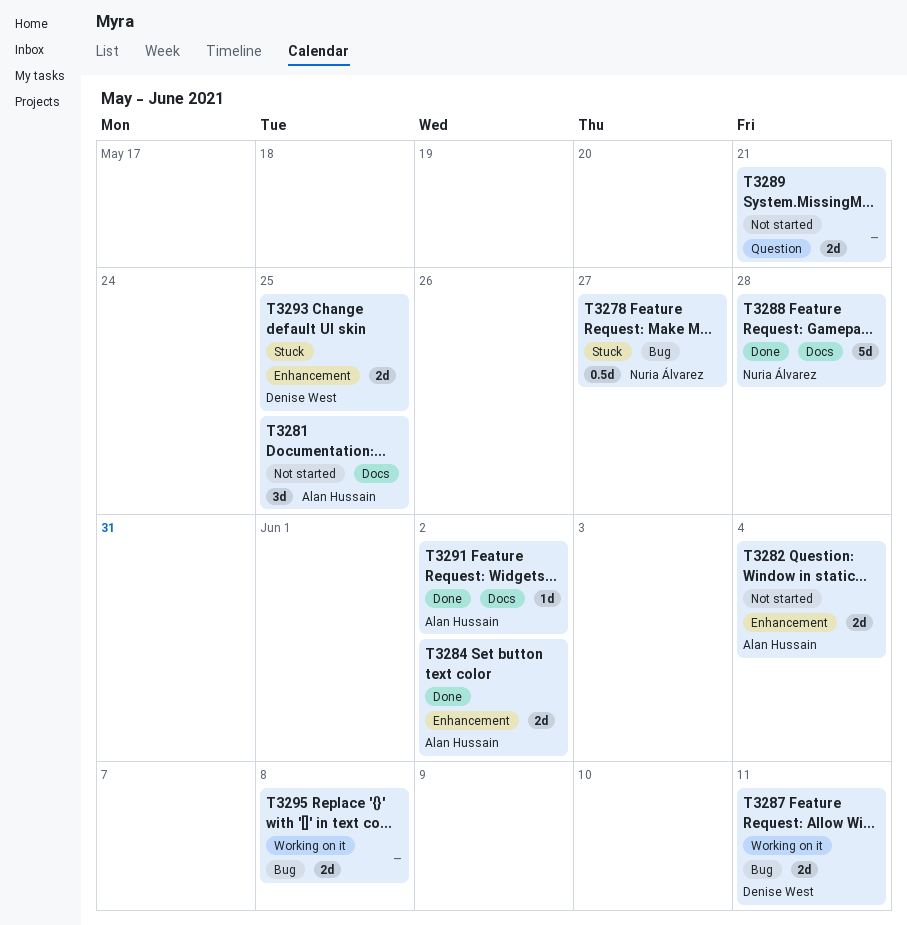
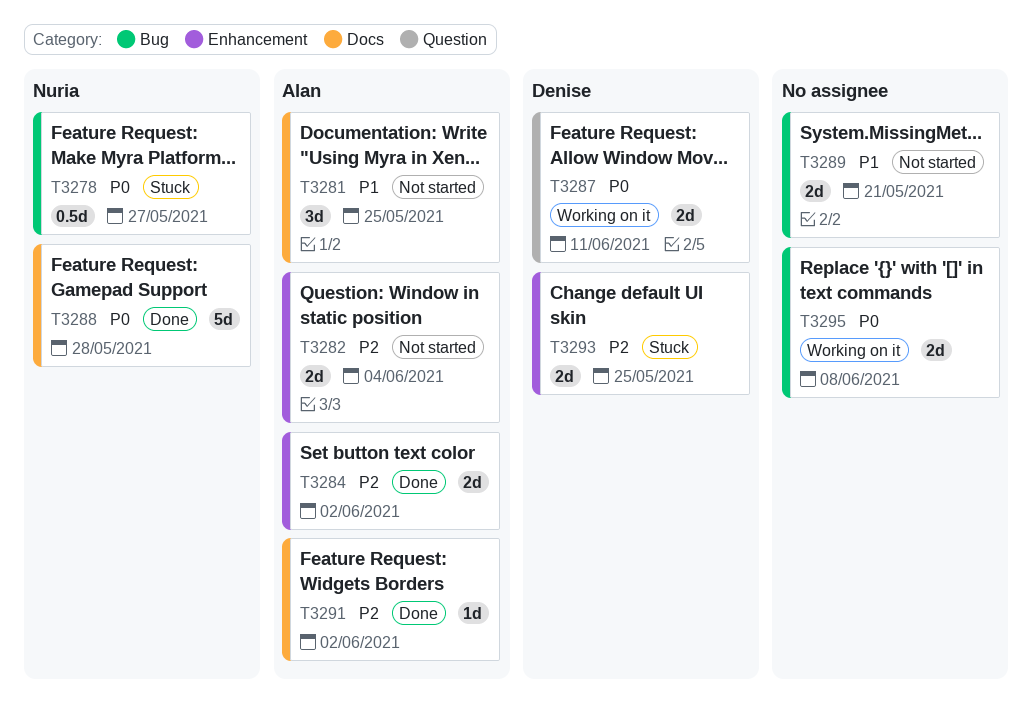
T3287, label: Bug -> Question
T3289, label: Question -> Bug

